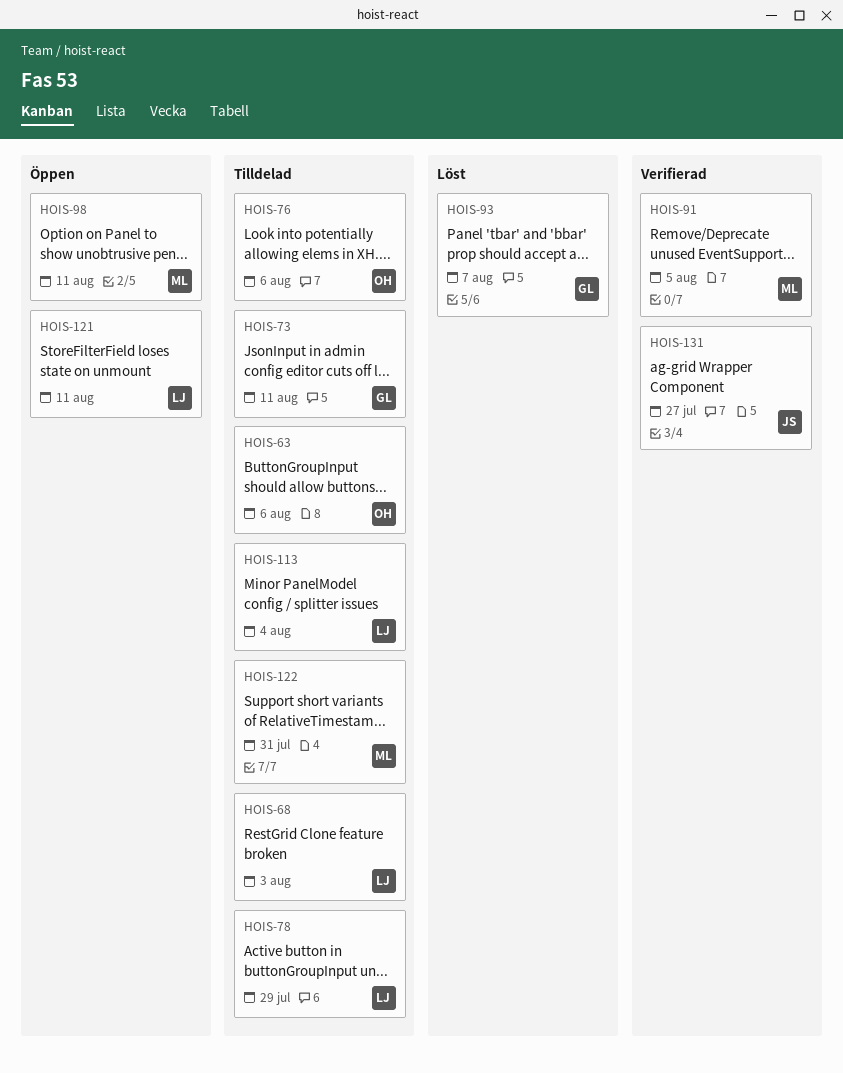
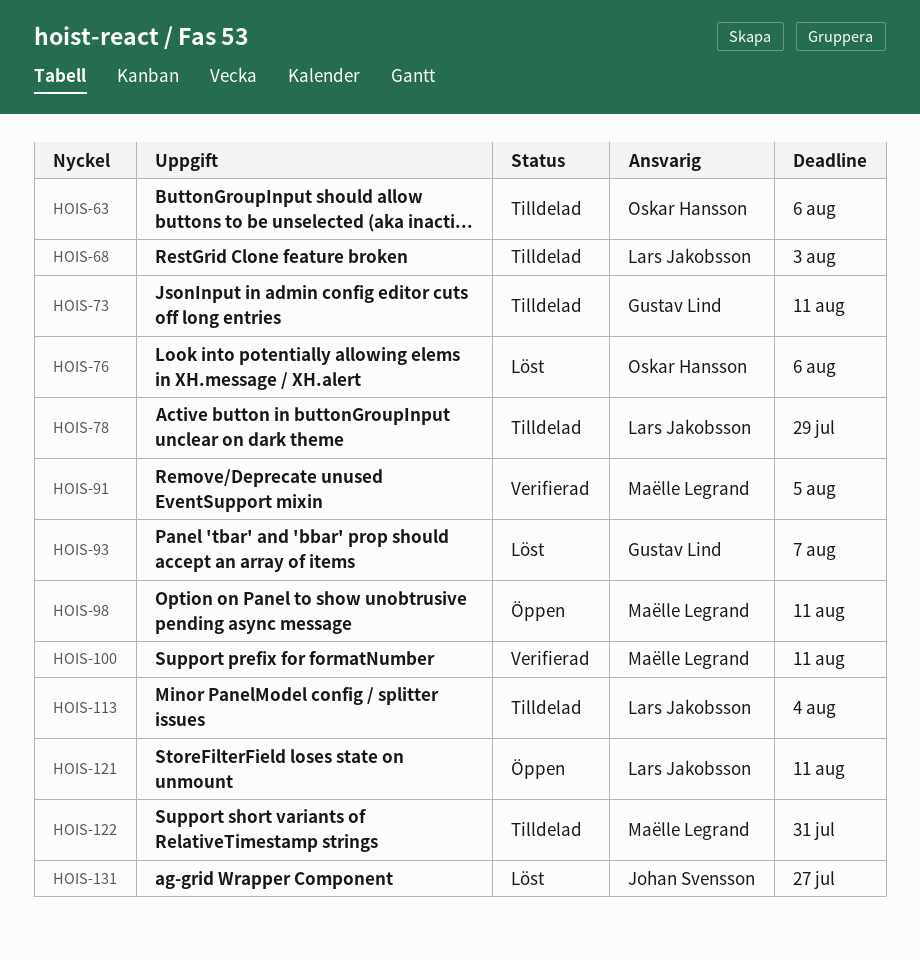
HOIS-76, status: Tilldelad -> Löst
HOIS-100: none -> present
HOIS-131, status: Verifierad -> Löst

